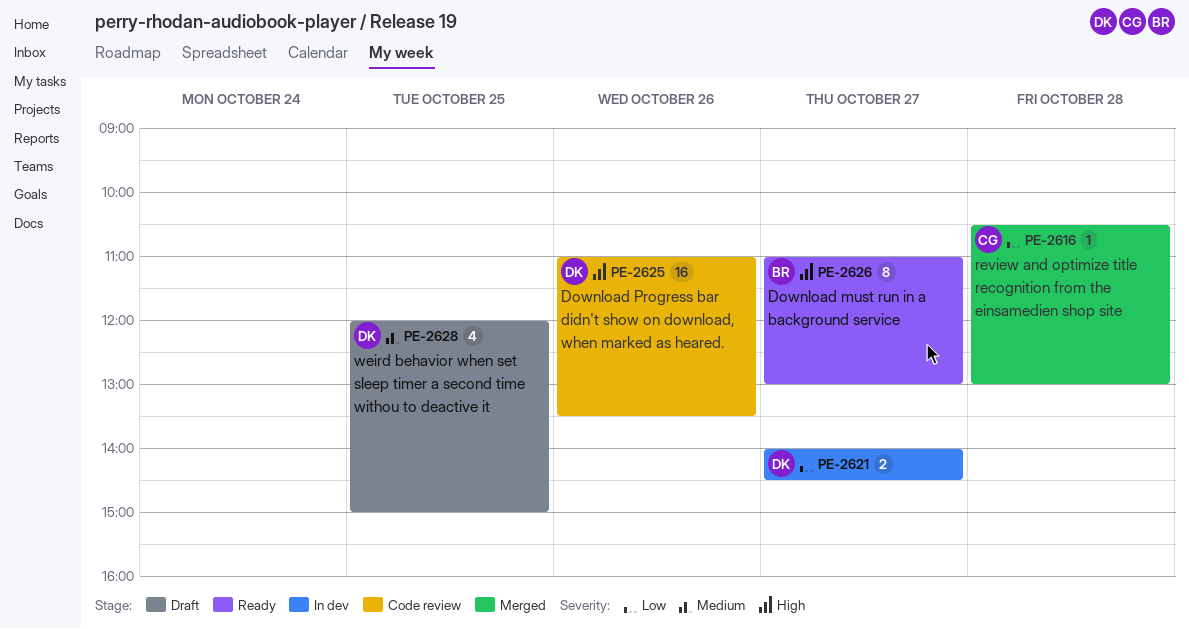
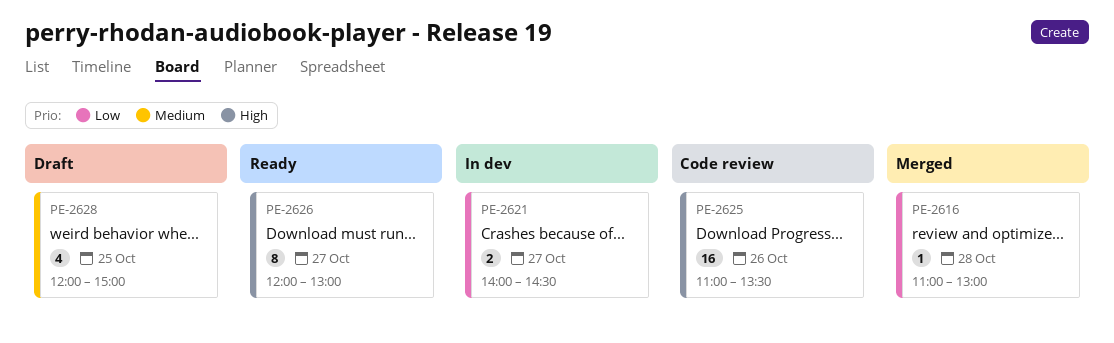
PE-2616, begins: 10:30 -> 11:00
PE-2626, begins: 11:00 -> 12:00

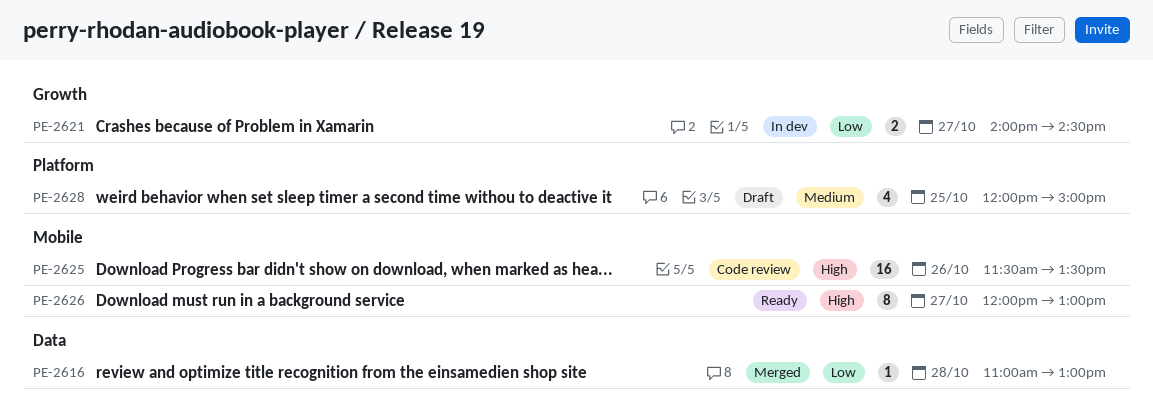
PE-2625, begins: 11:00 -> 11:30

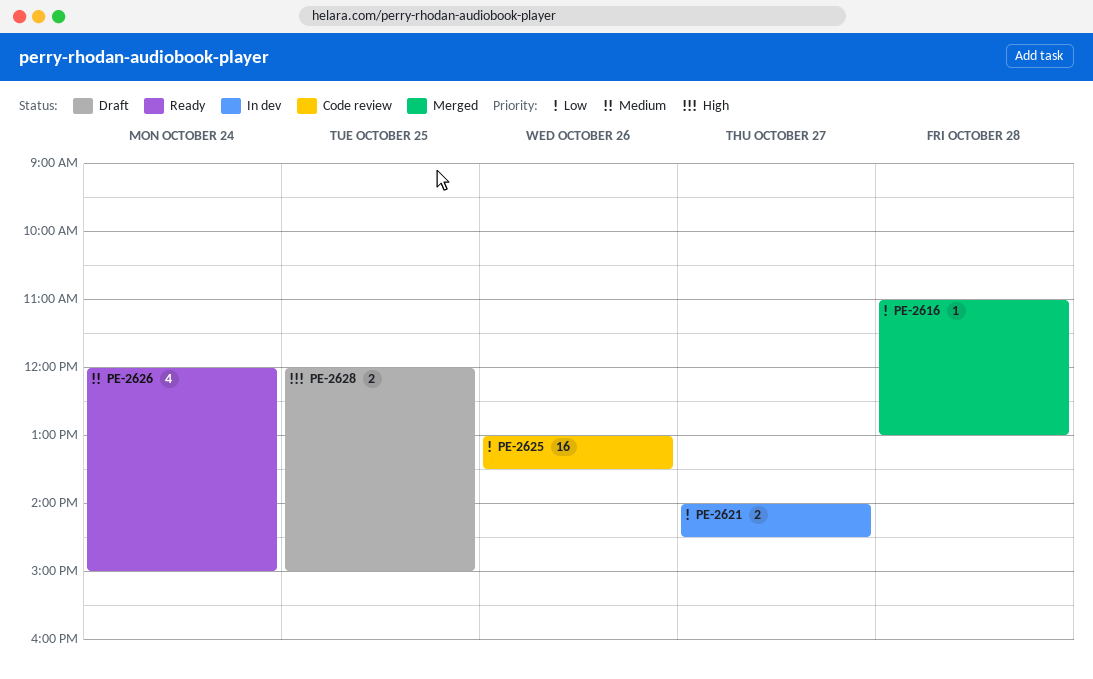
PE-2625, priority: High -> Low
PE-2625, begins: 11:30 -> 13:00
PE-2626, priority: High -> Medium
PE-2626, estimate: 8 -> 4
PE-2626, day: Oct 27 -> Oct 24
PE-2626, ends: 13:00 -> 15:00
PE-2628, priority: Medium -> High
PE-2628, estimate: 4 -> 2

